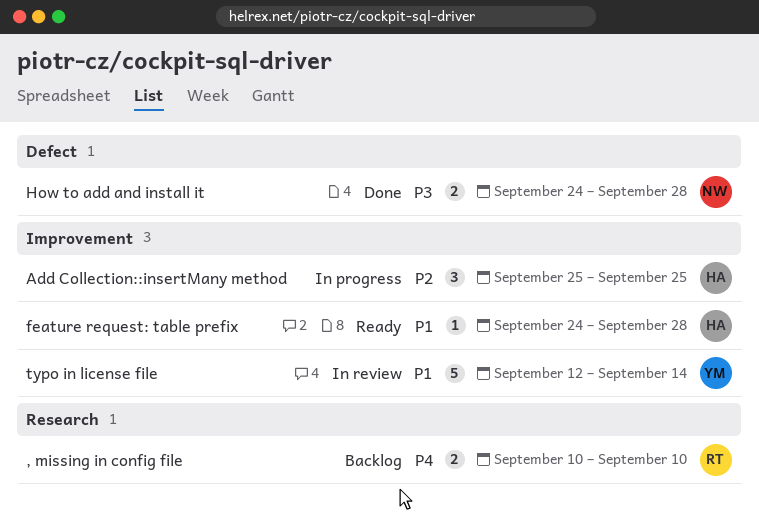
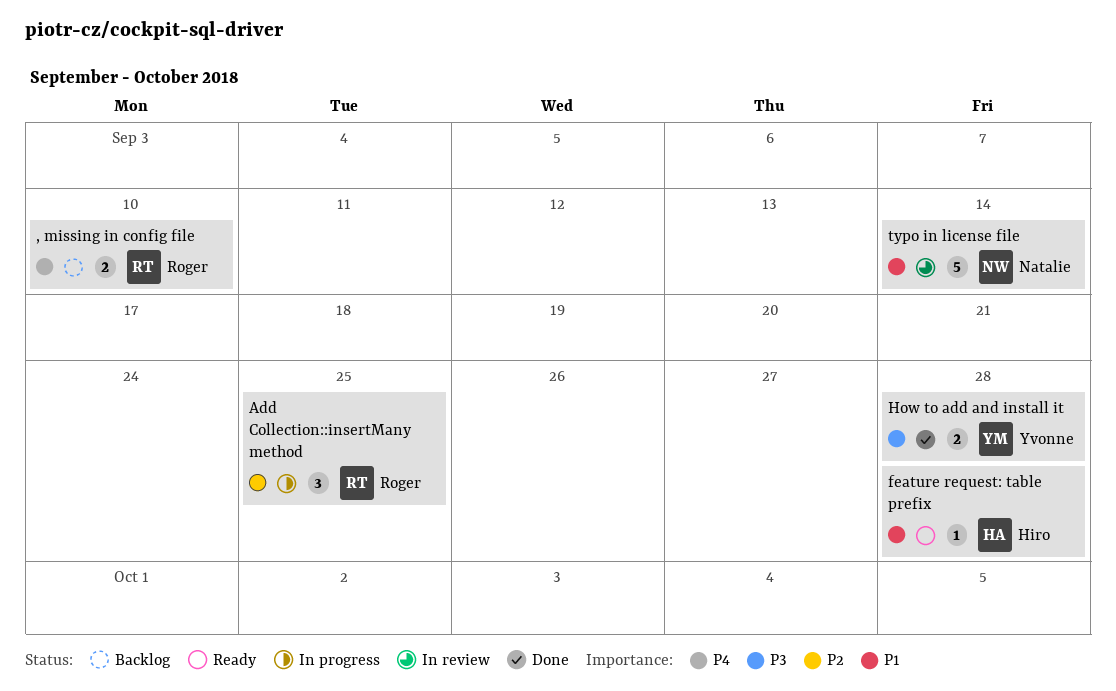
Add Collection::insertMany method, owner: Hiro -> Roger
How to add and install it, owner: Natalie -> Yvonne
typo in license file, owner: Yvonne -> Natalie

